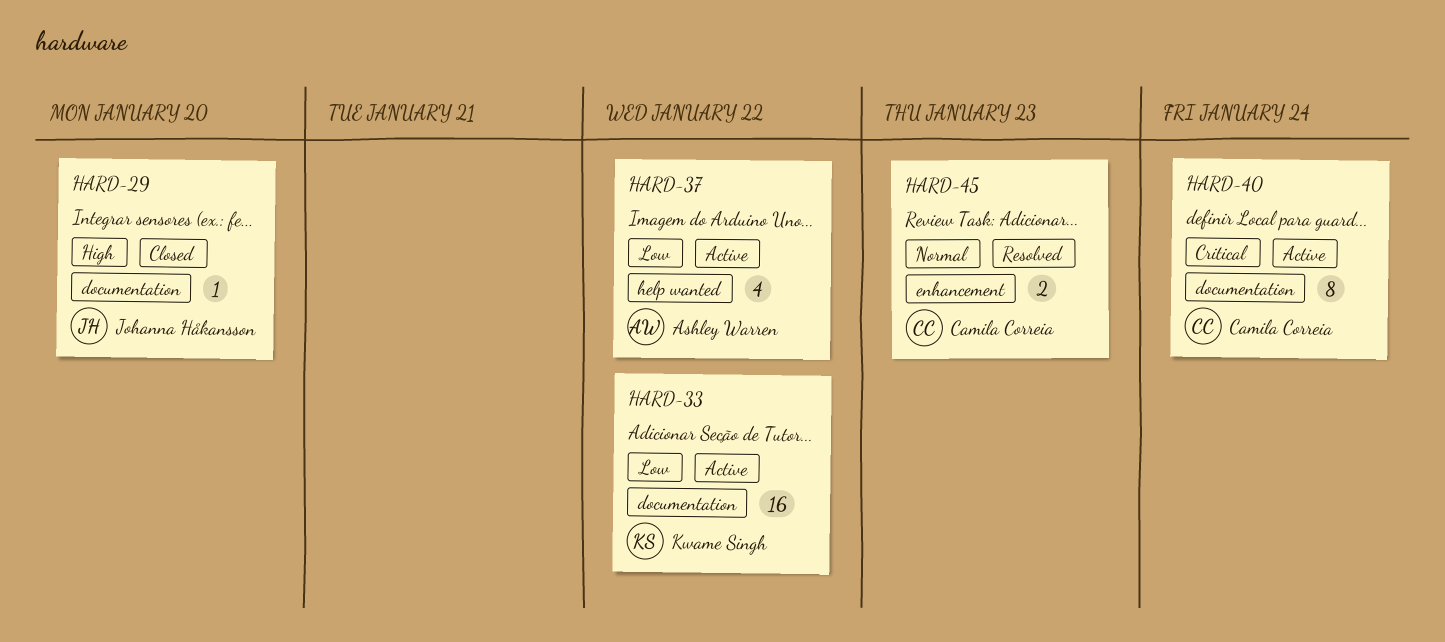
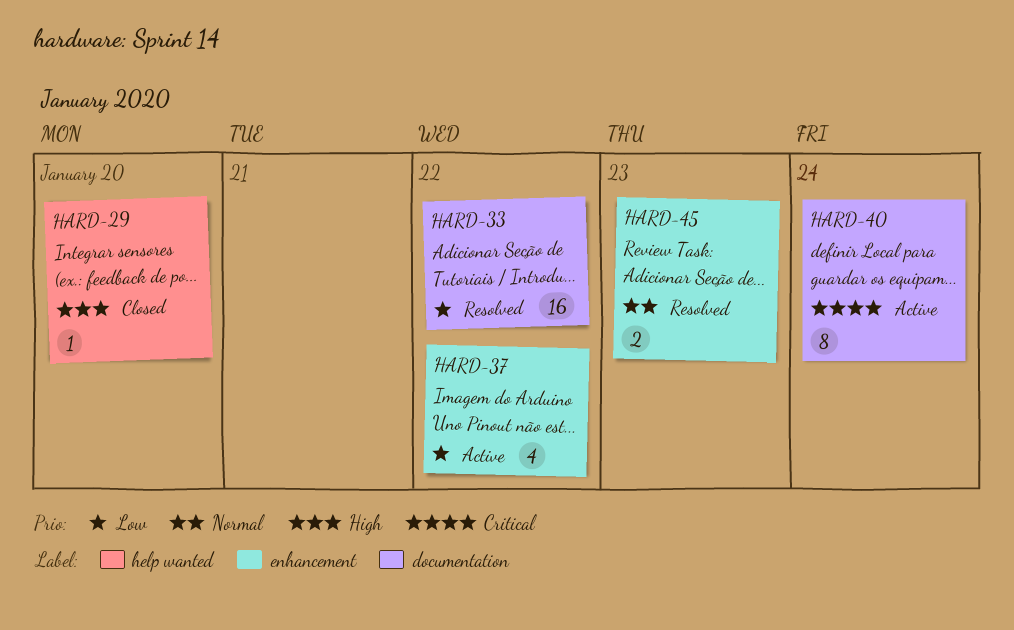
HARD-29, label: documentation -> help wanted
HARD-33, status: Active -> Resolved
HARD-37, label: help wanted -> enhancement

